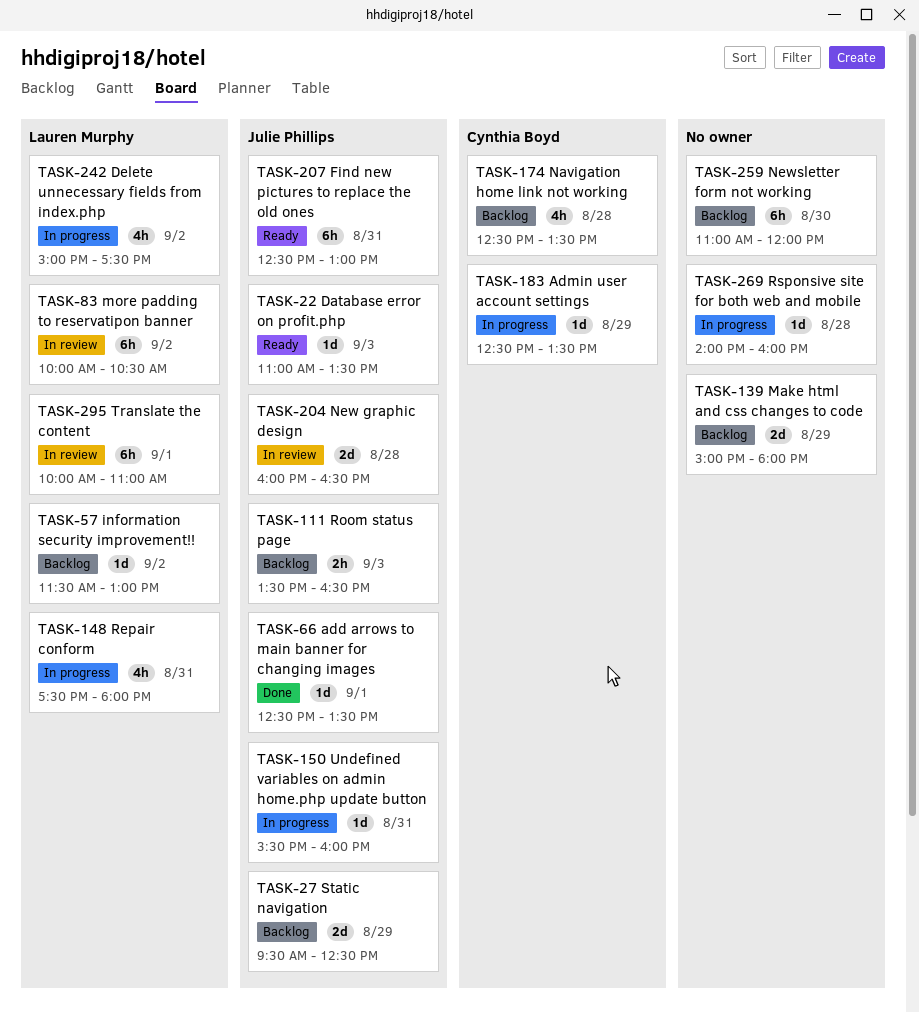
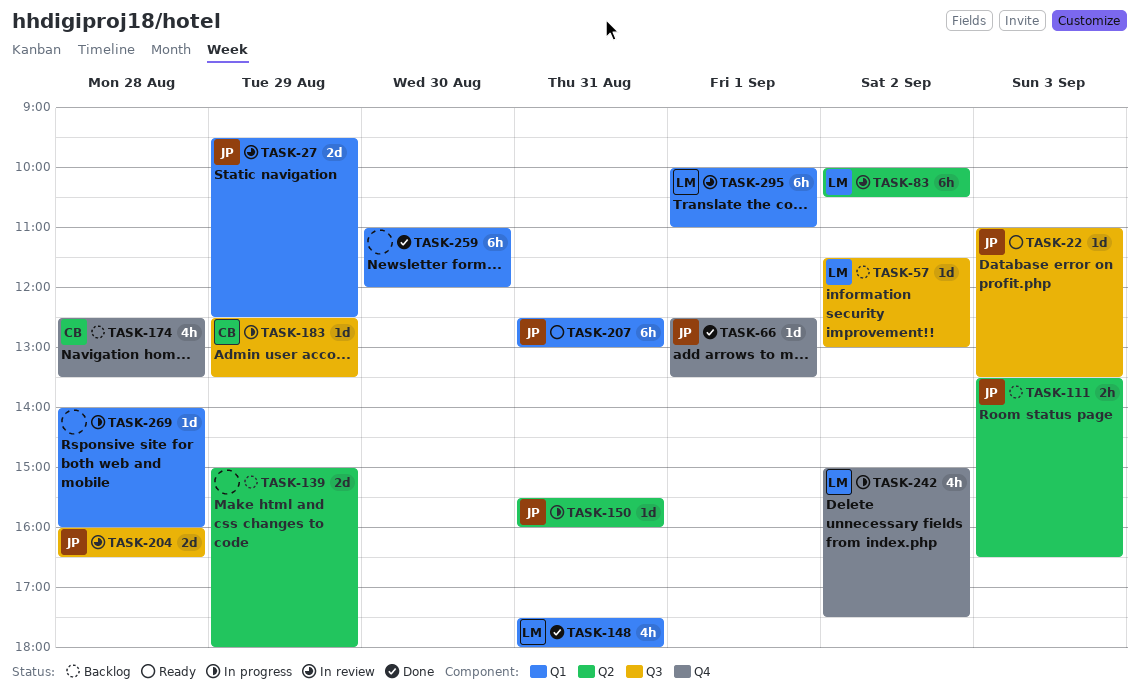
TASK-27, status: Backlog -> In review
TASK-148, status: In progress -> Done
TASK-259, status: Backlog -> Done

